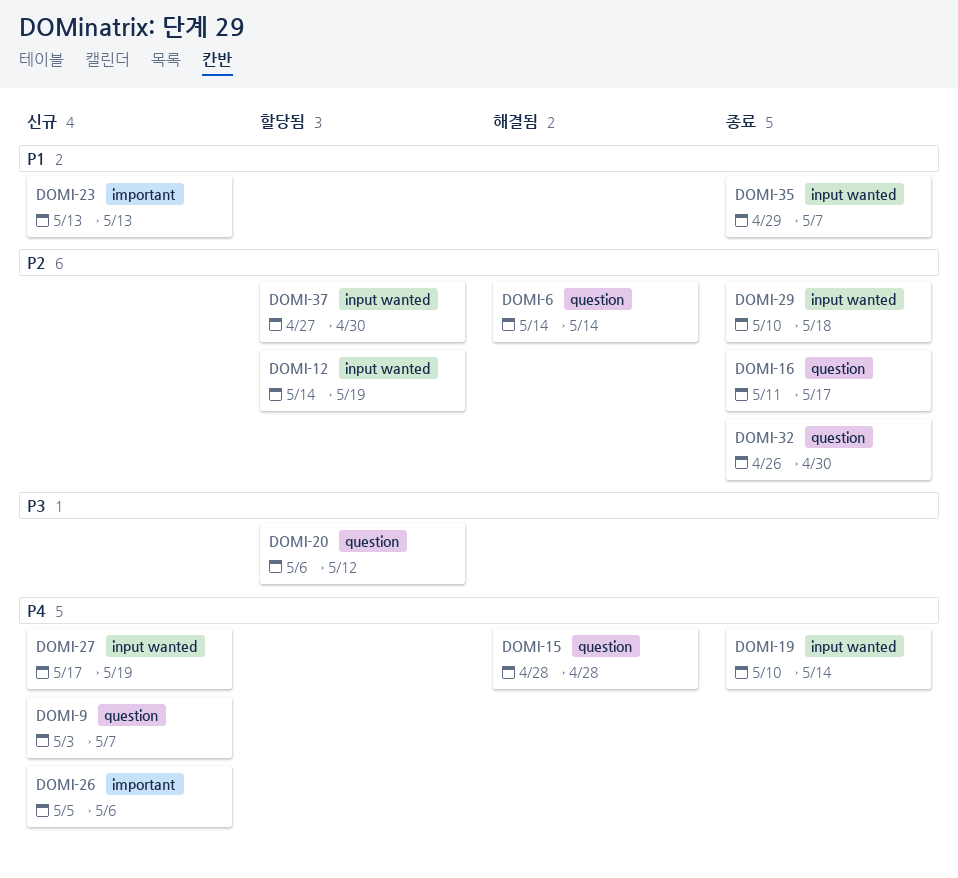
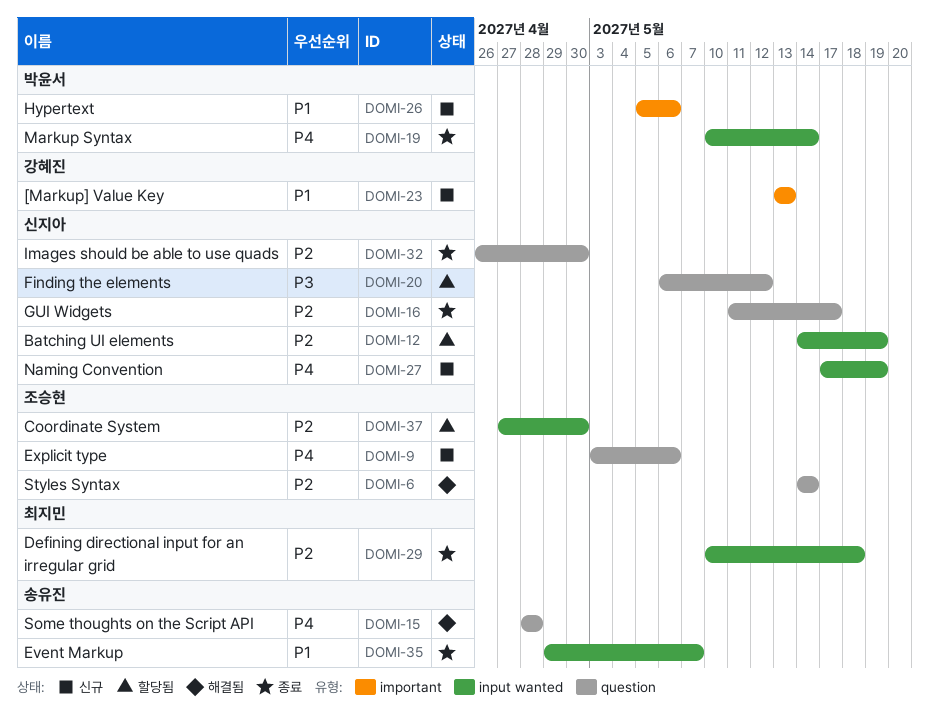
DOMI-9, due: May 7 -> May 6
DOMI-26, priority: P4 -> P1

